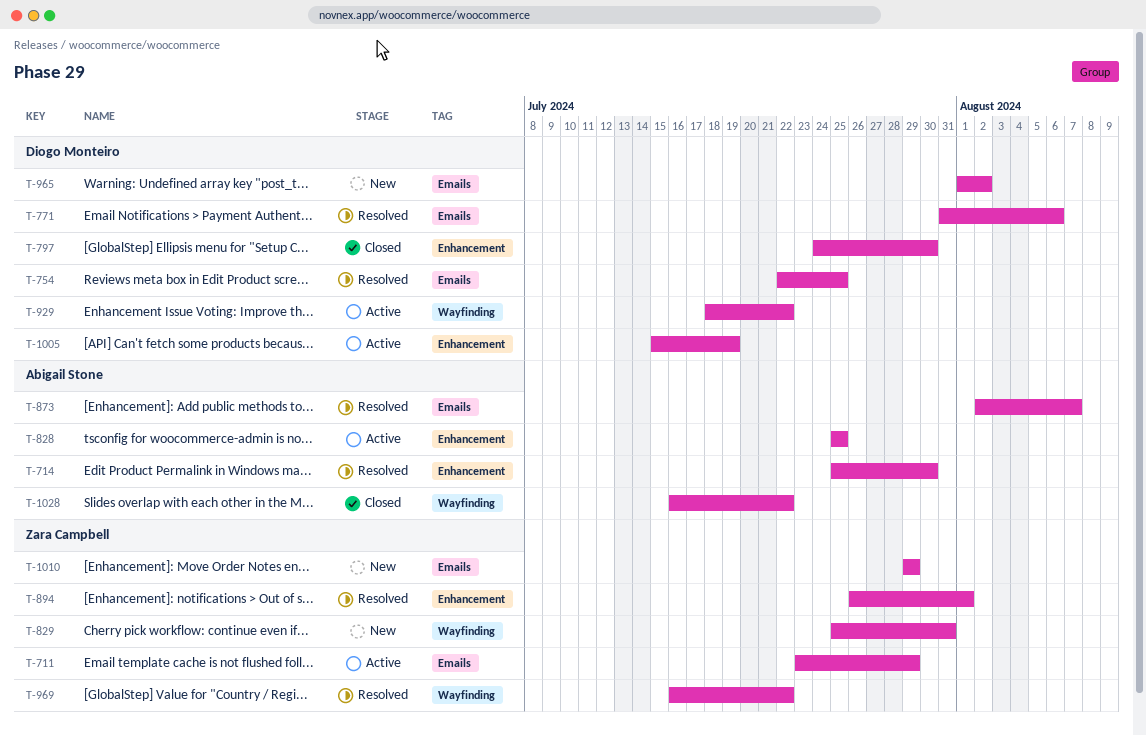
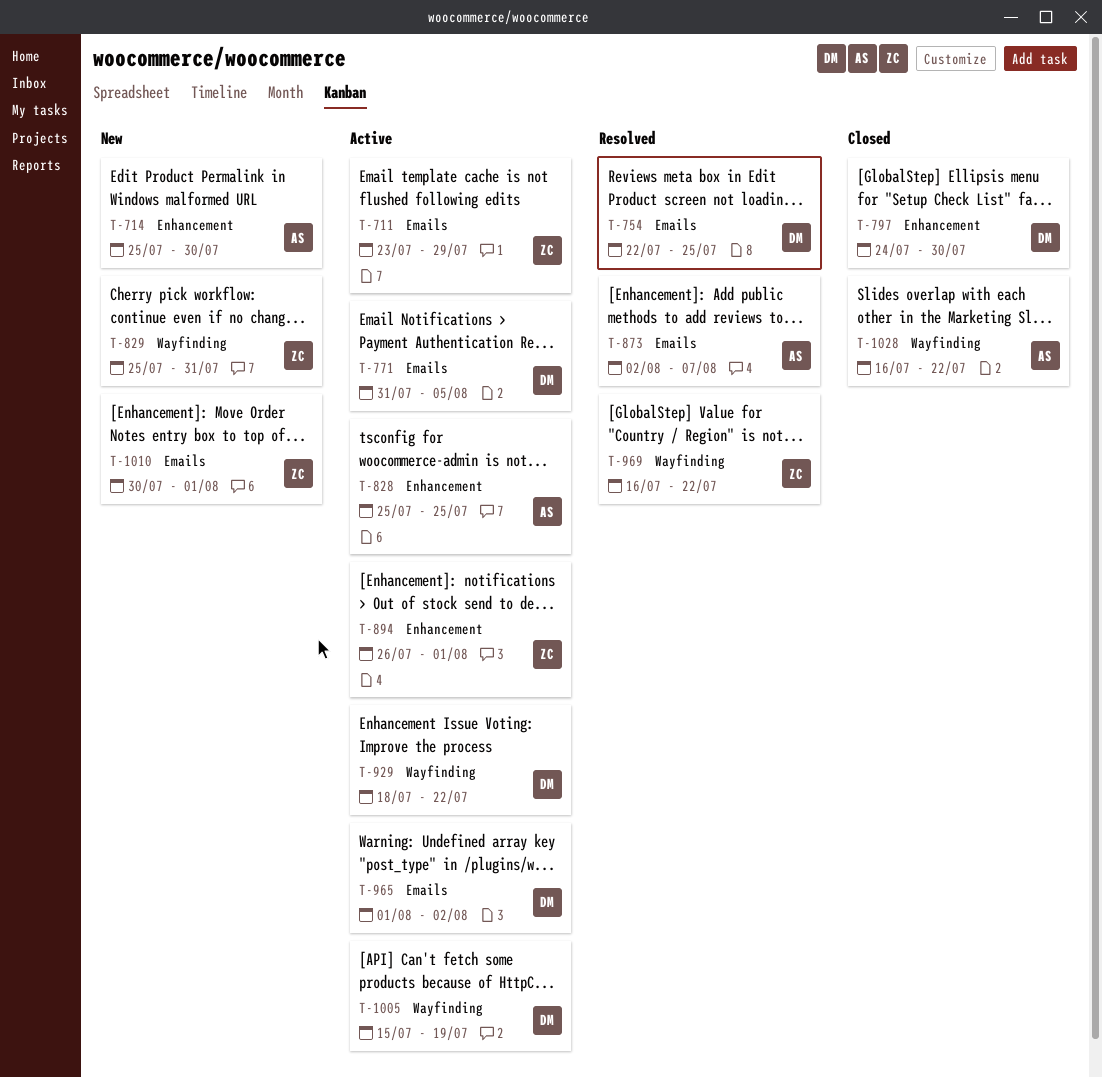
T-714, status: Resolved -> New
T-771, status: Resolved -> Active
T-771, due: Aug 6 -> Aug 5
T-894, status: Resolved -> Active
T-965, status: New -> Active
T-1005, label: Enhancement -> Wayfinding
T-1010, start: Jul 29 -> Jul 30
T-1010, due: Jul 29 -> Aug 1

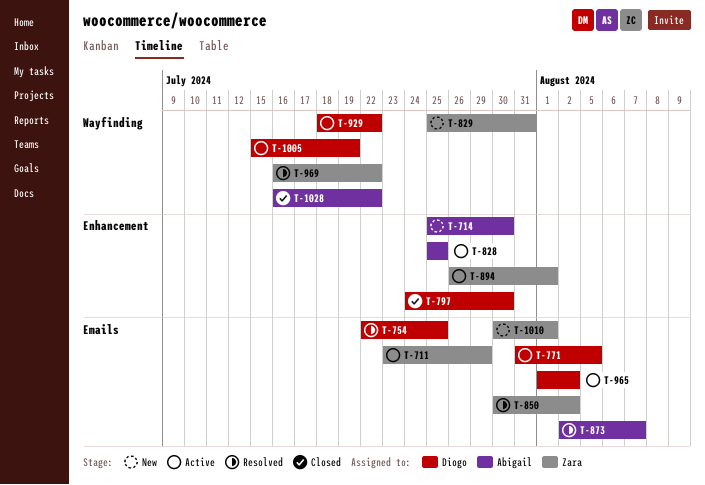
T-850: none -> present

